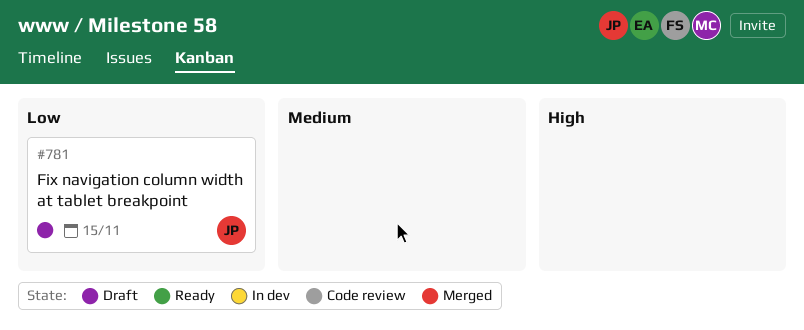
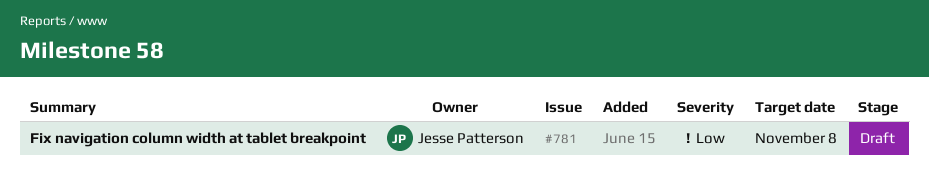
#781, due: Nov 15 -> Nov 8

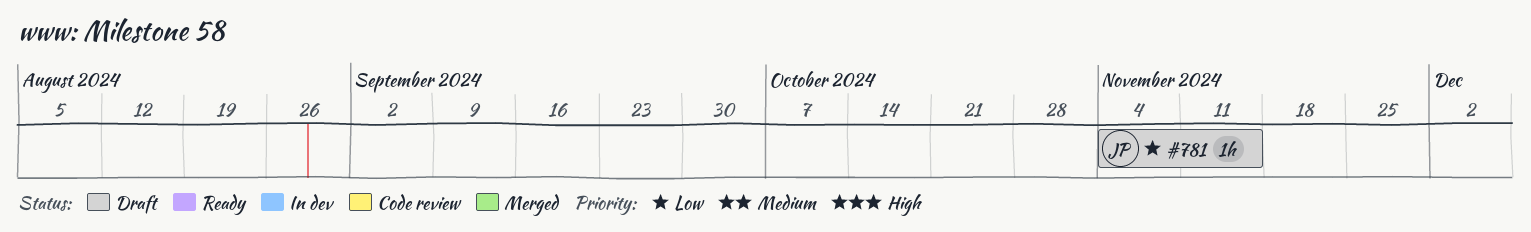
#781, due: Nov 8 -> Nov 15

